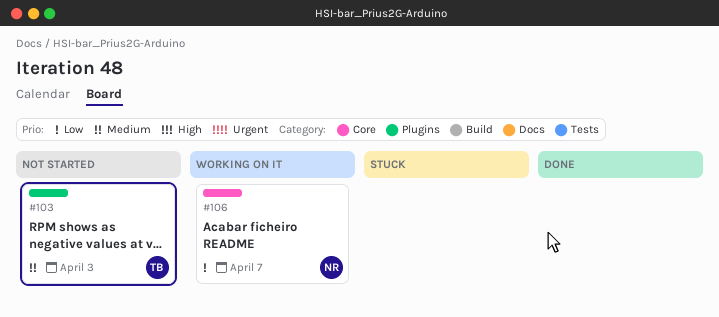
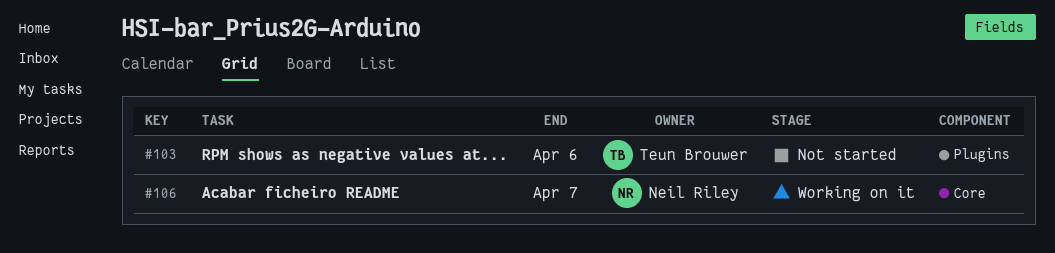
#103, due: Apr 3 -> Apr 6

